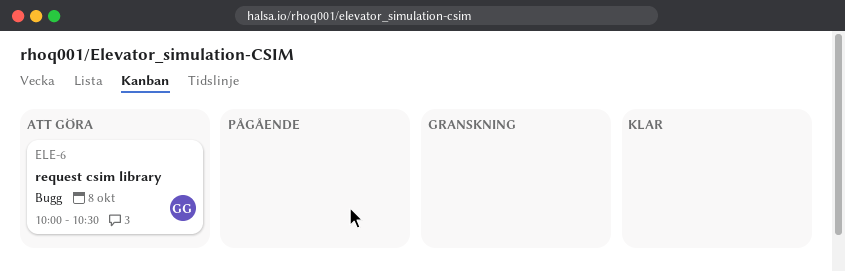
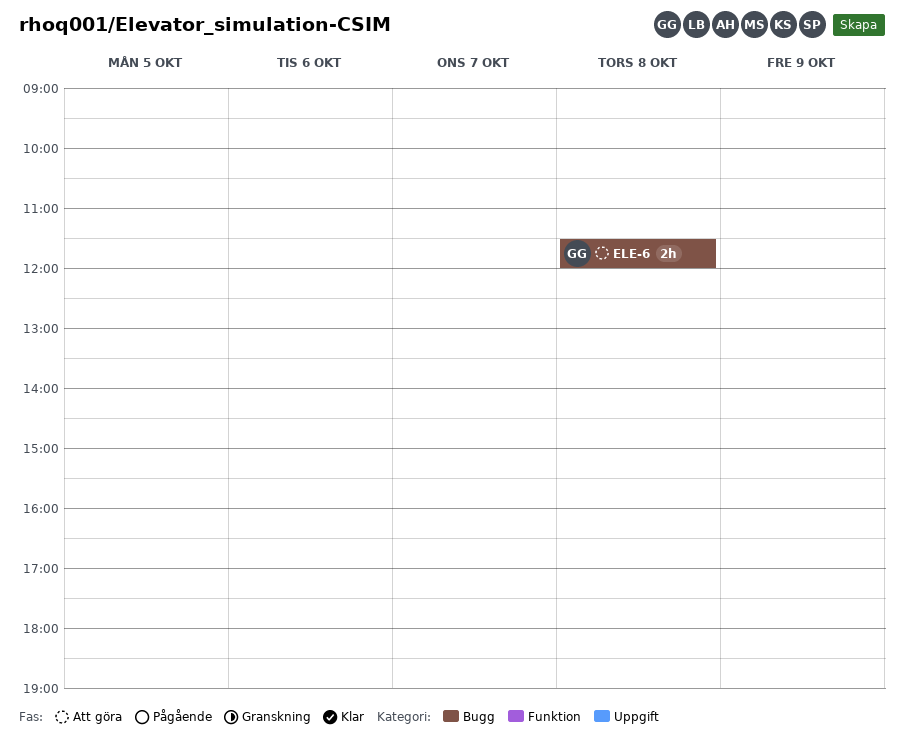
ELE-6, begins: 10:00 -> 11:30
ELE-6, ends: 10:30 -> 12:00

